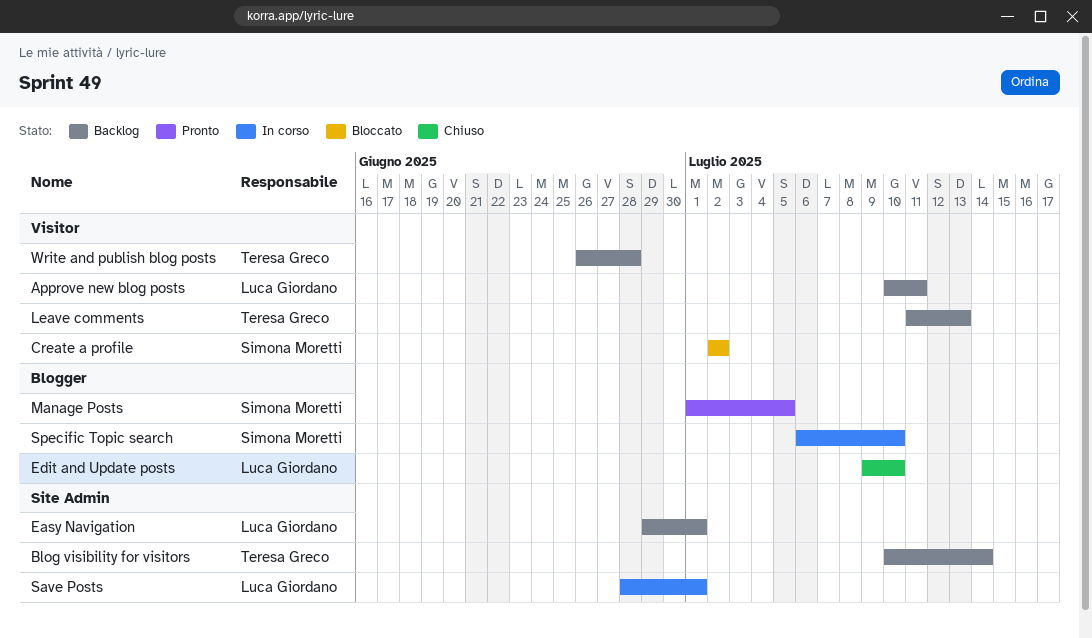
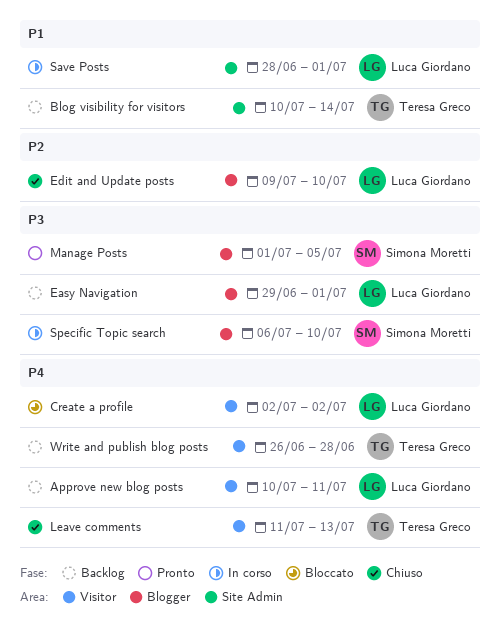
Create a profile, owner: Simona Moretti -> Luca Giordano
Easy Navigation, label: Site Admin -> Blogger
Leave comments, status: Backlog -> Chiuso

